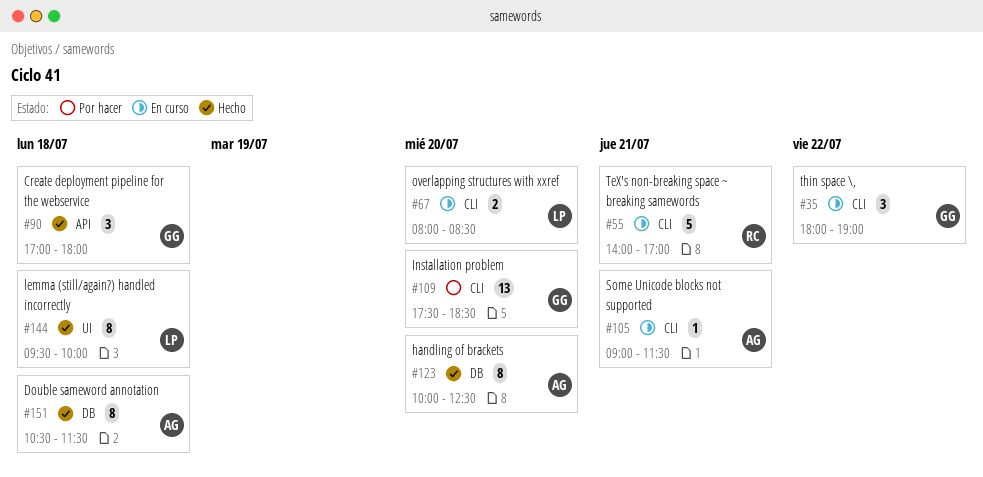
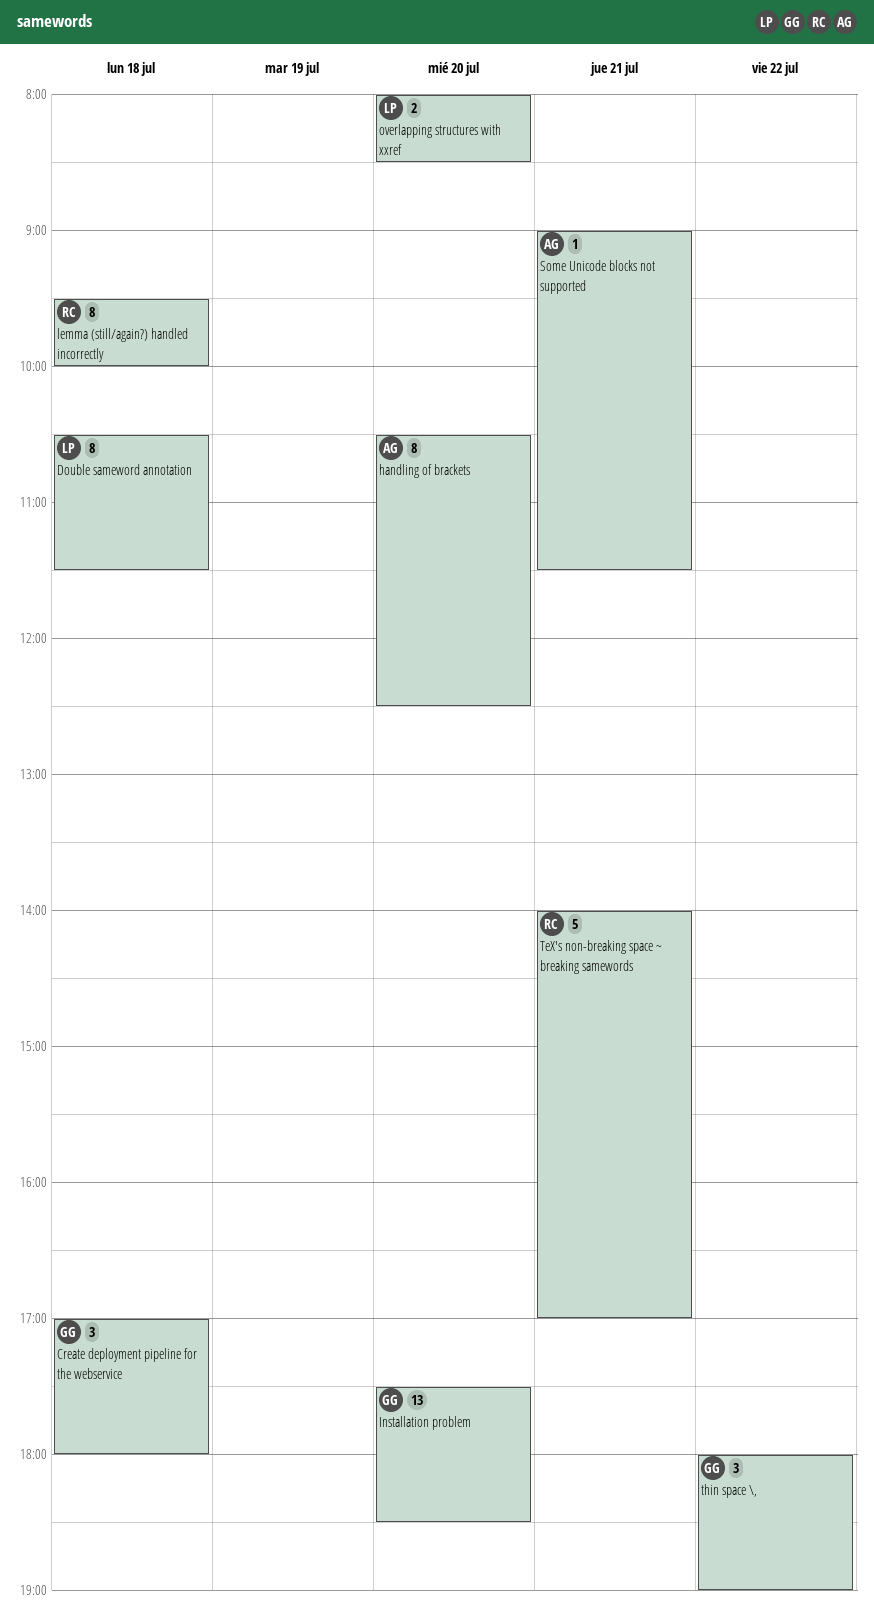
Double sameword annotation, owner: AG -> LP
handling of brackets, begins: 10:00 -> 10:30
lemma (still/again?) handled incorrectly, owner: LP -> RC

